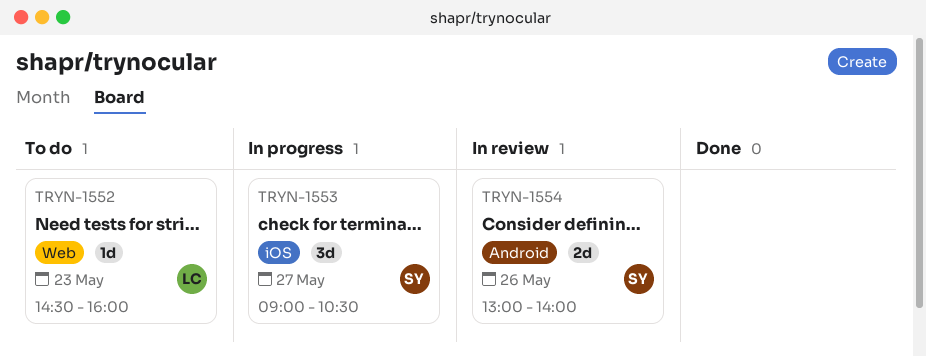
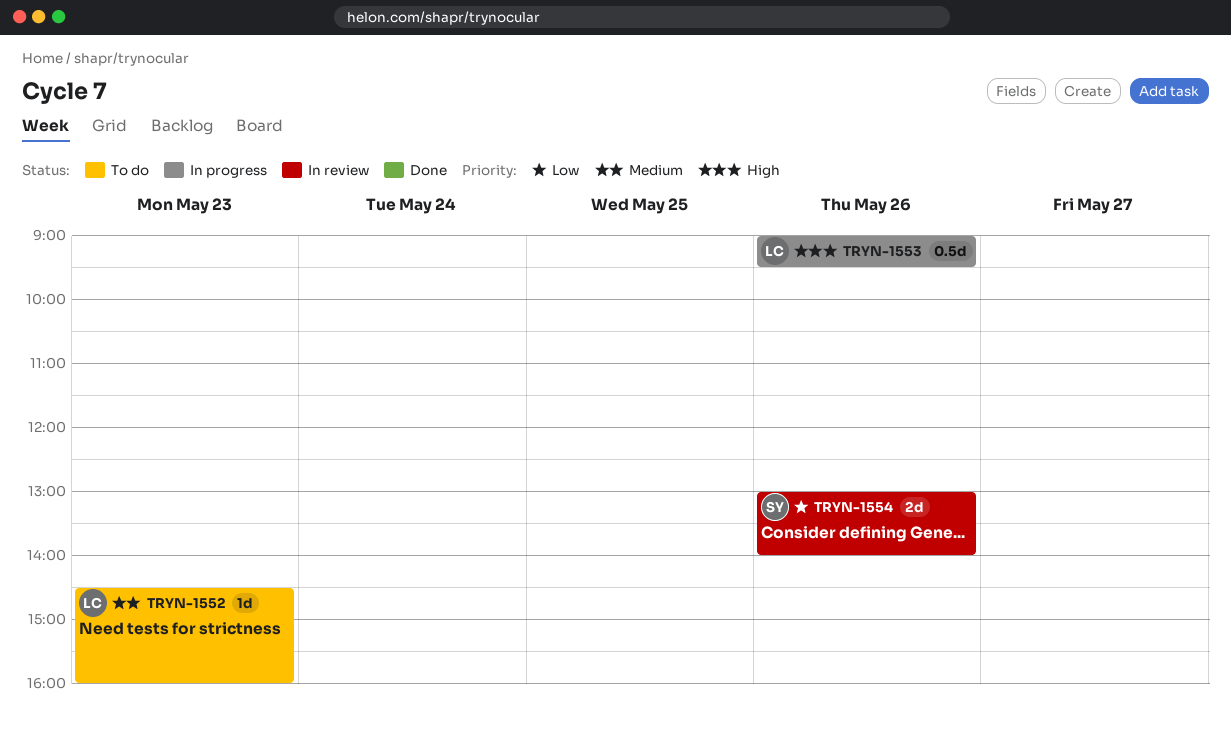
TRYN-1553, owner: SY -> LC
TRYN-1553, estimate: 3d -> 0.5d
TRYN-1553, day: May 27 -> May 26
TRYN-1553, ends: 10:30 -> 09:30

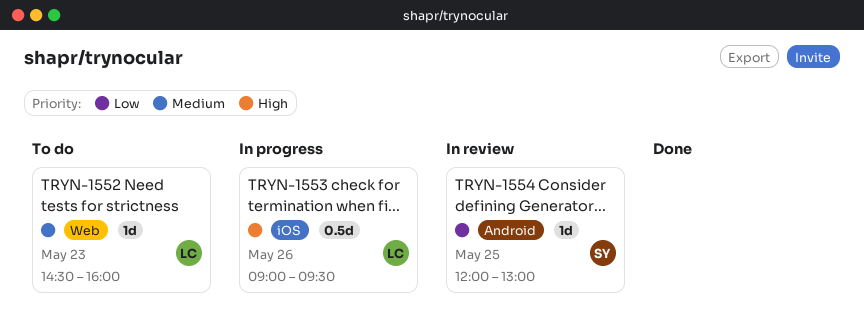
TRYN-1554, estimate: 2d -> 1d
TRYN-1554, day: May 26 -> May 25
TRYN-1554, begins: 13:00 -> 12:00
TRYN-1554, ends: 14:00 -> 13:00

